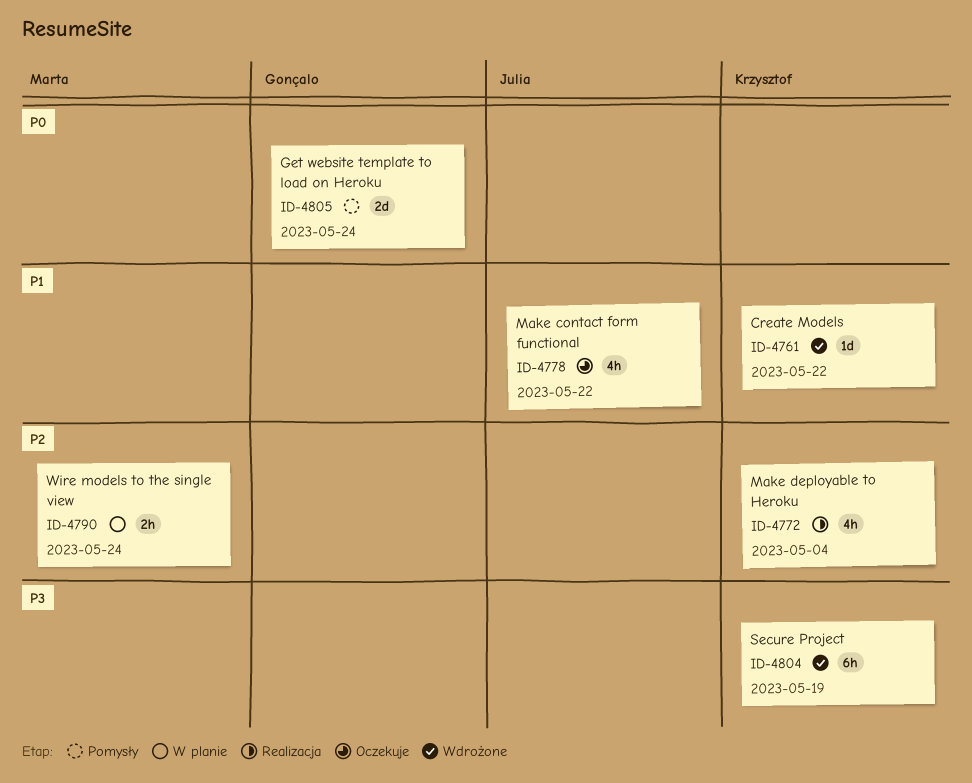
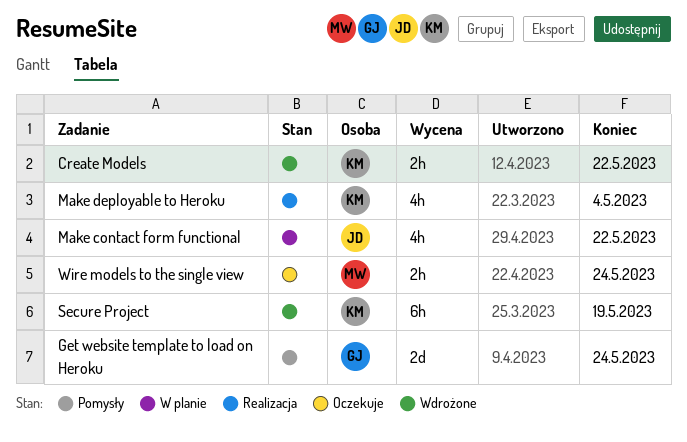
Create Models, estimate: 1d -> 2h
Make contact form functional, status: Oczekuje -> W planie
Wire models to the single view, status: W planie -> Oczekuje

